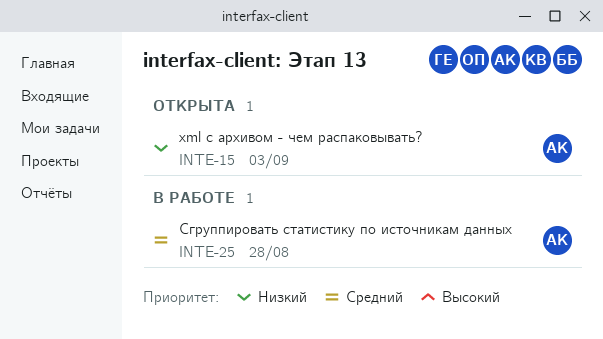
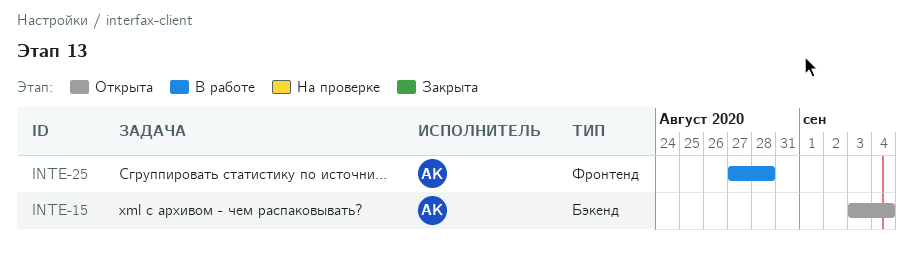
INTE-15, due: Sep 3 -> Sep 4

